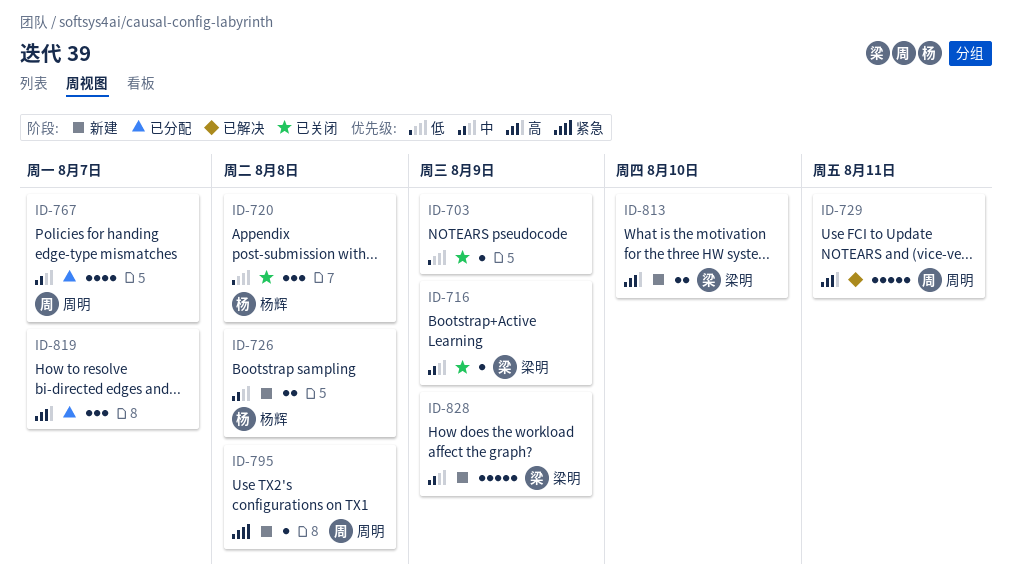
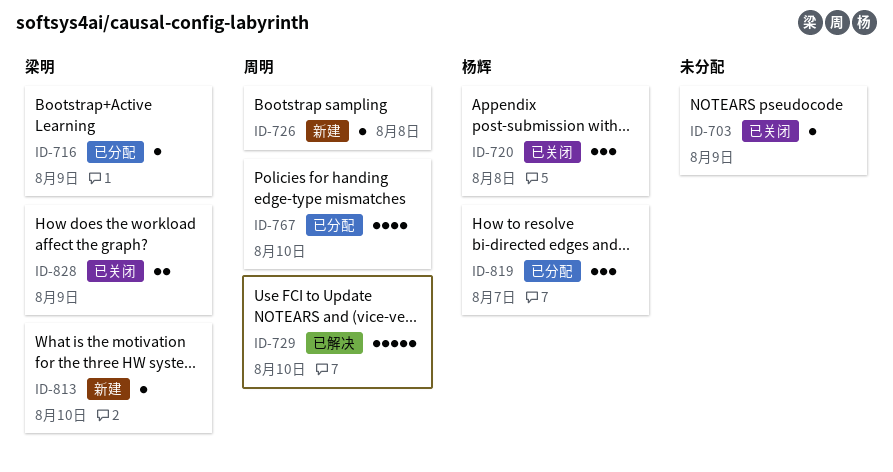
ID-716, status: 已关闭 -> 已分配
ID-726, owner: 杨辉 -> 周明
ID-726, estimate: 2 -> 1
ID-729, due: Aug 11 -> Aug 10
ID-767, due: Aug 7 -> Aug 10
ID-795: present -> none
ID-813, estimate: 2 -> 1
ID-819, owner: none -> 杨辉
ID-828, status: 新建 -> 已关闭
ID-828, estimate: 5 -> 2

